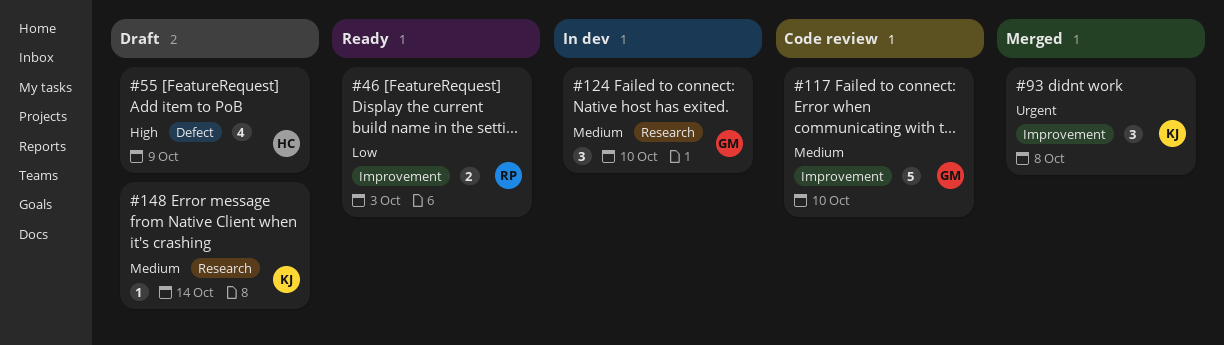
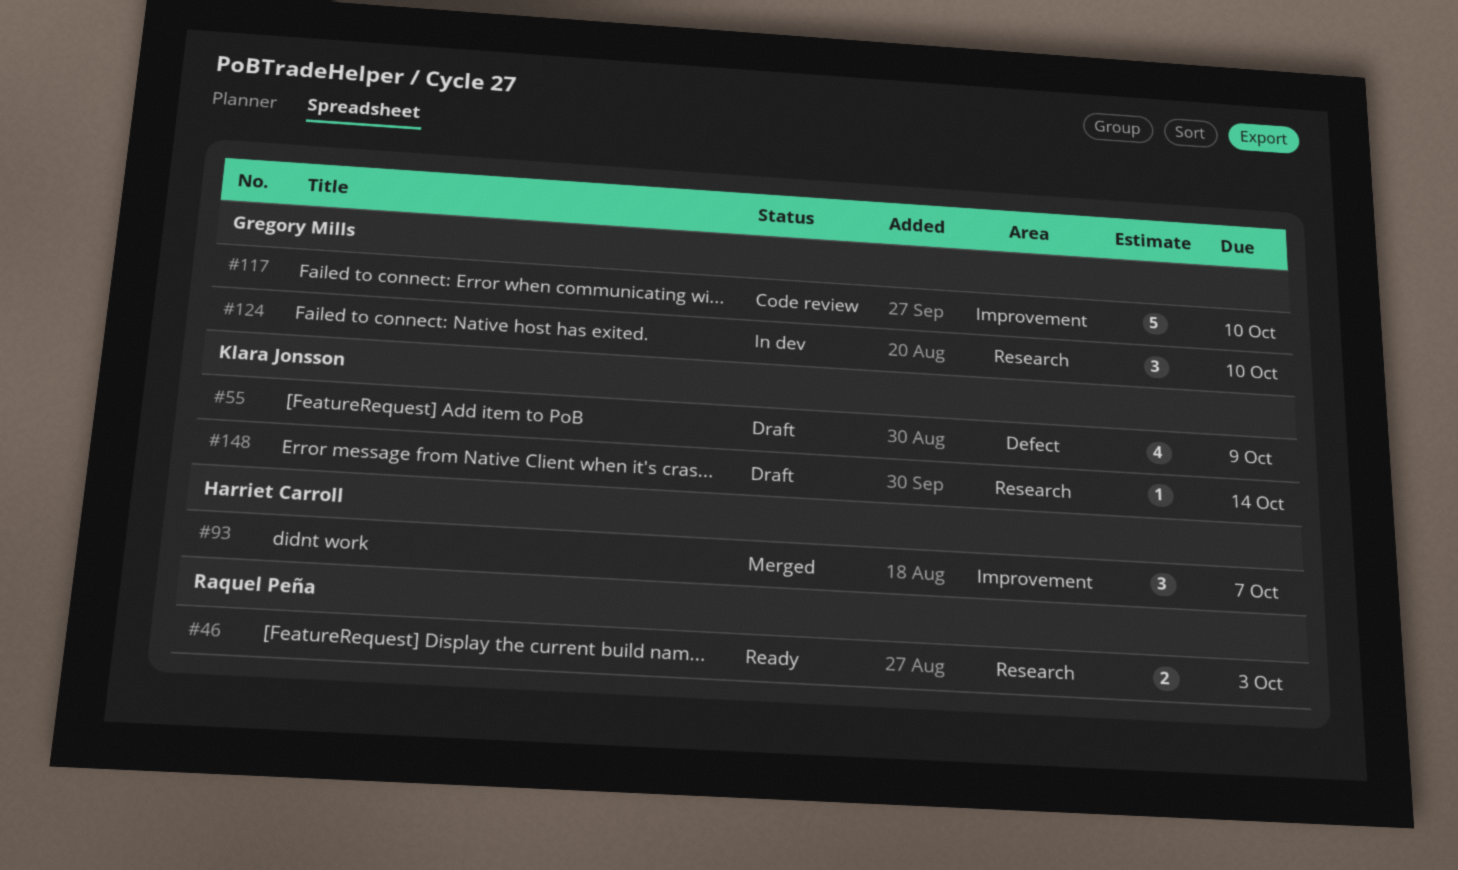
#46, label: Improvement -> Research
#55, owner: Harriet Carroll -> Klara Jonsson
#93, owner: Klara Jonsson -> Harriet Carroll
#93, due: Oct 8 -> Oct 7

